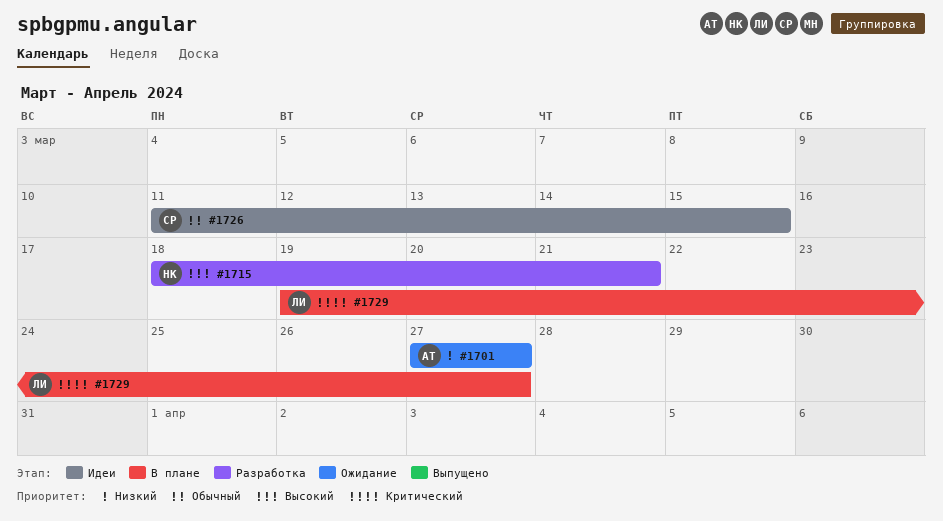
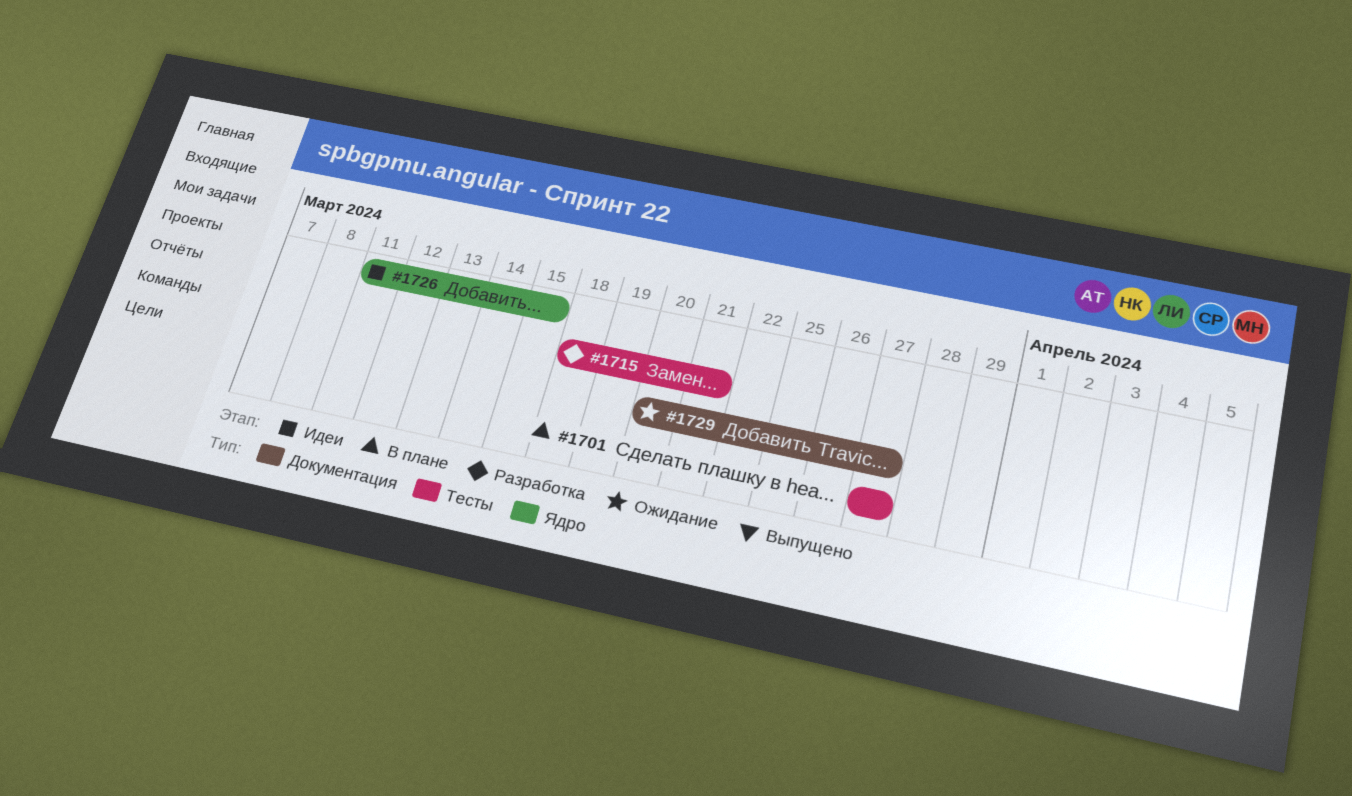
#1701, status: Ожидание -> В плане
#1729, status: В плане -> Ожидание
#1729, start: Mar 19 -> Mar 20

